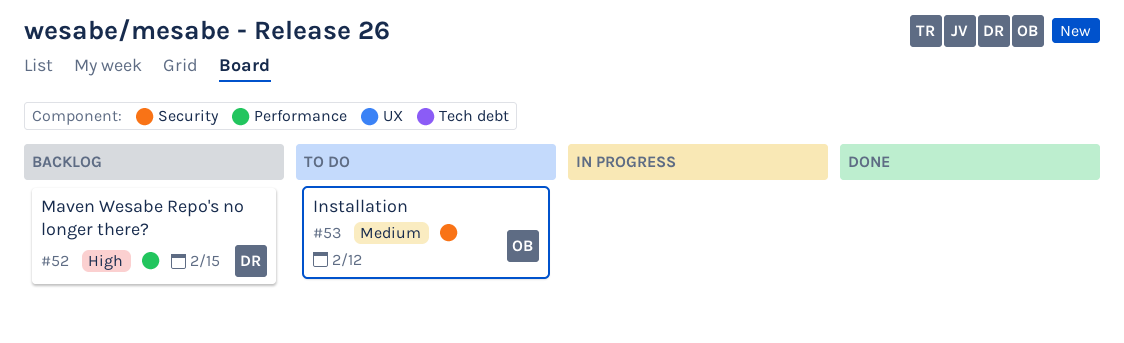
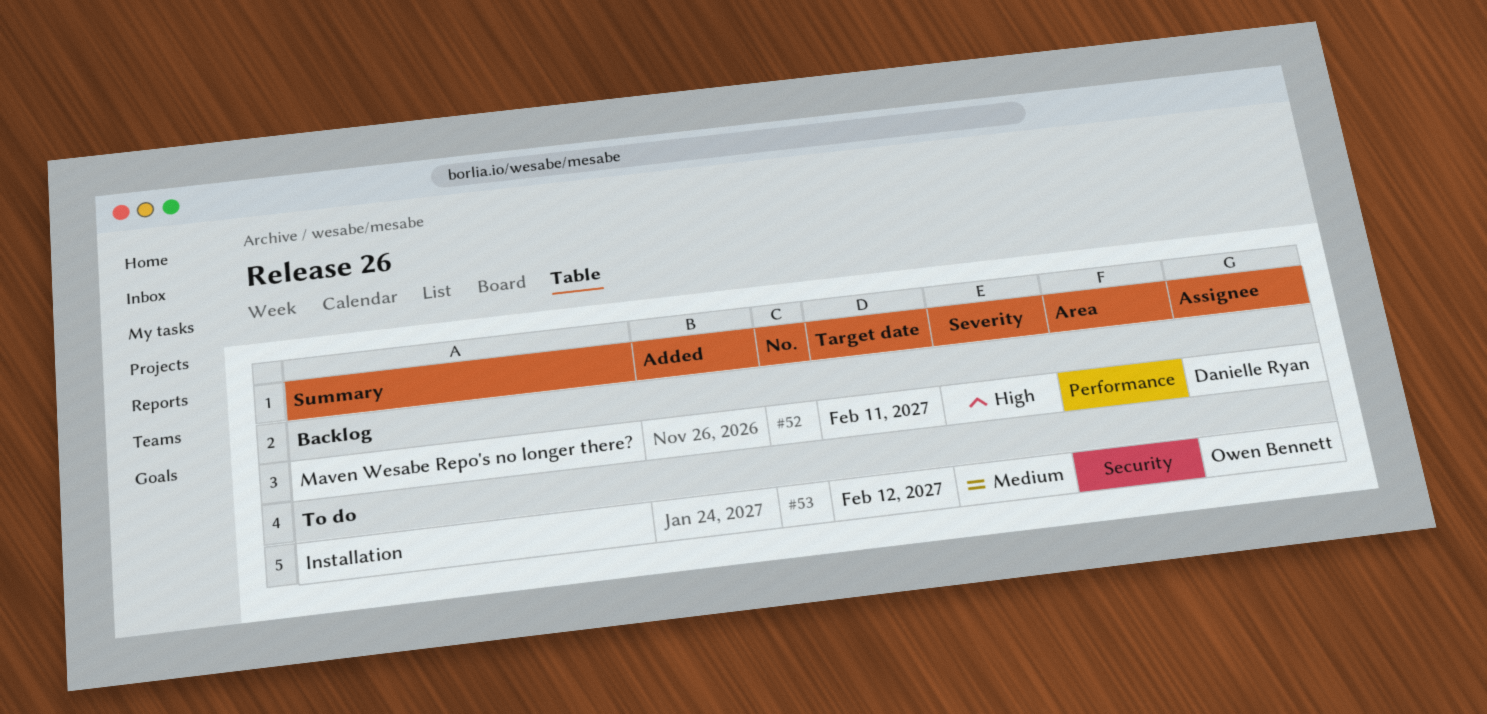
#52, due: Feb 15 -> Feb 11

